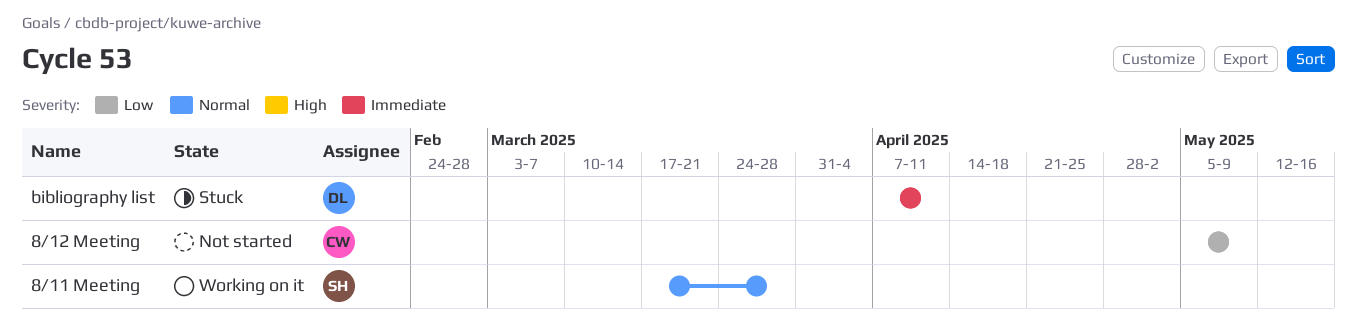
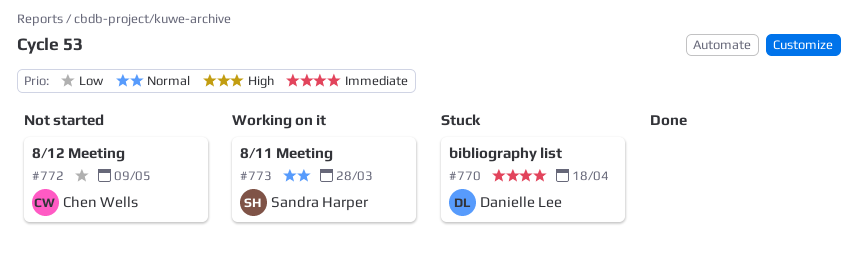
bibliography list, due: Apr 11 -> Apr 18

